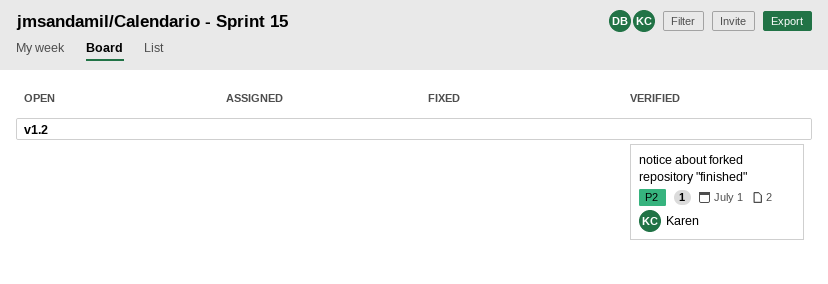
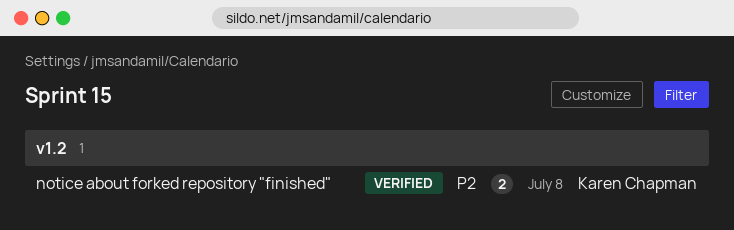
notice about forked repository "finished", estimate: 1 -> 2
notice about forked repository "finished", due: Jul 1 -> Jul 8

